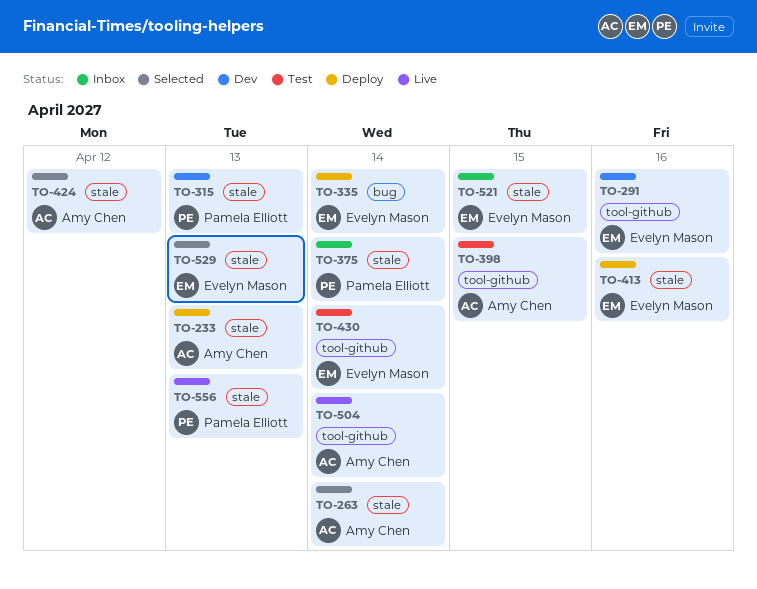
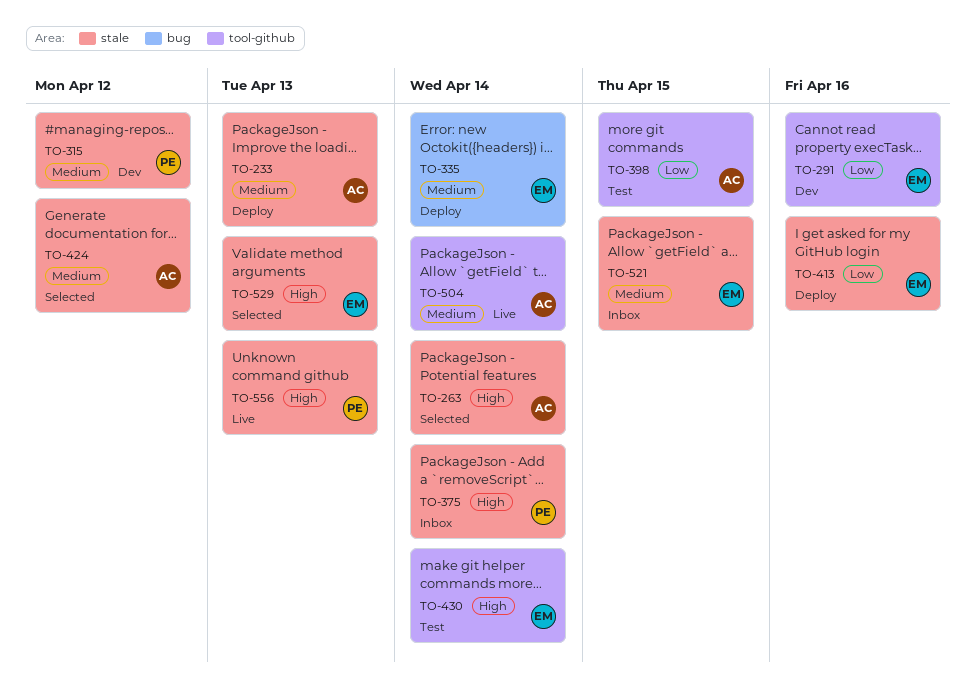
TO-315, due: Apr 13 -> Apr 12

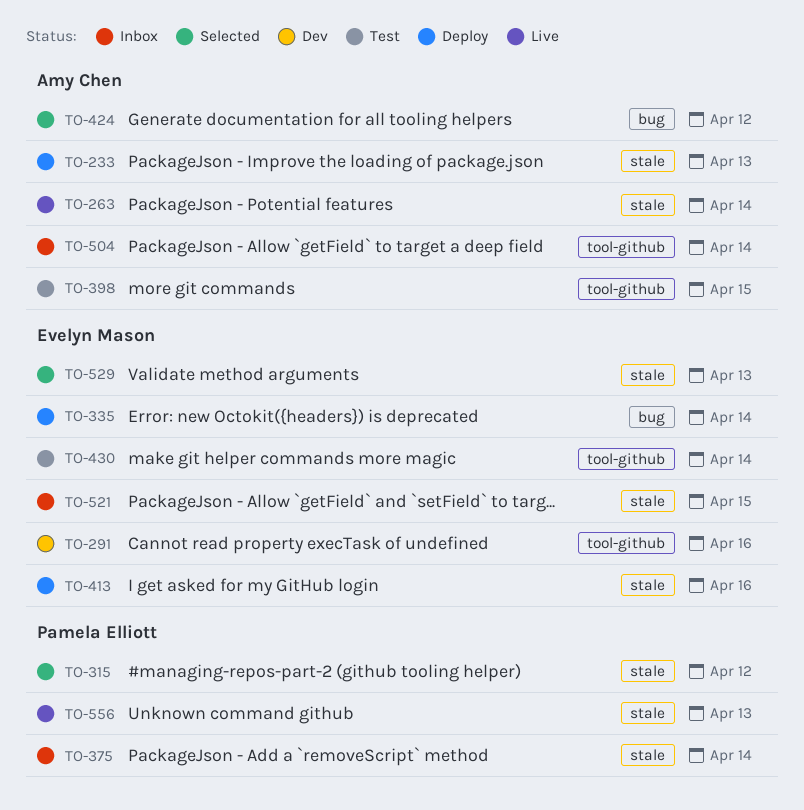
TO-263, status: Selected -> Live
TO-315, status: Dev -> Selected
TO-424, label: stale -> bug
TO-504, status: Live -> Inbox

